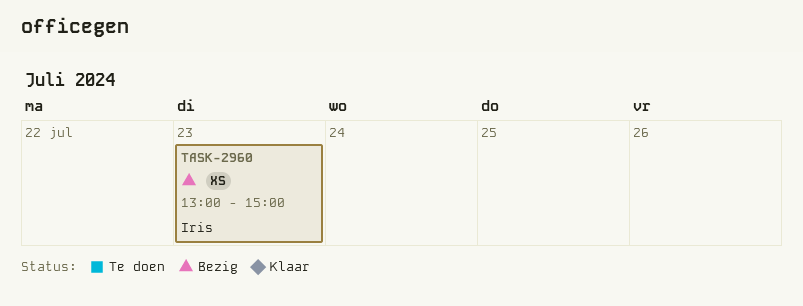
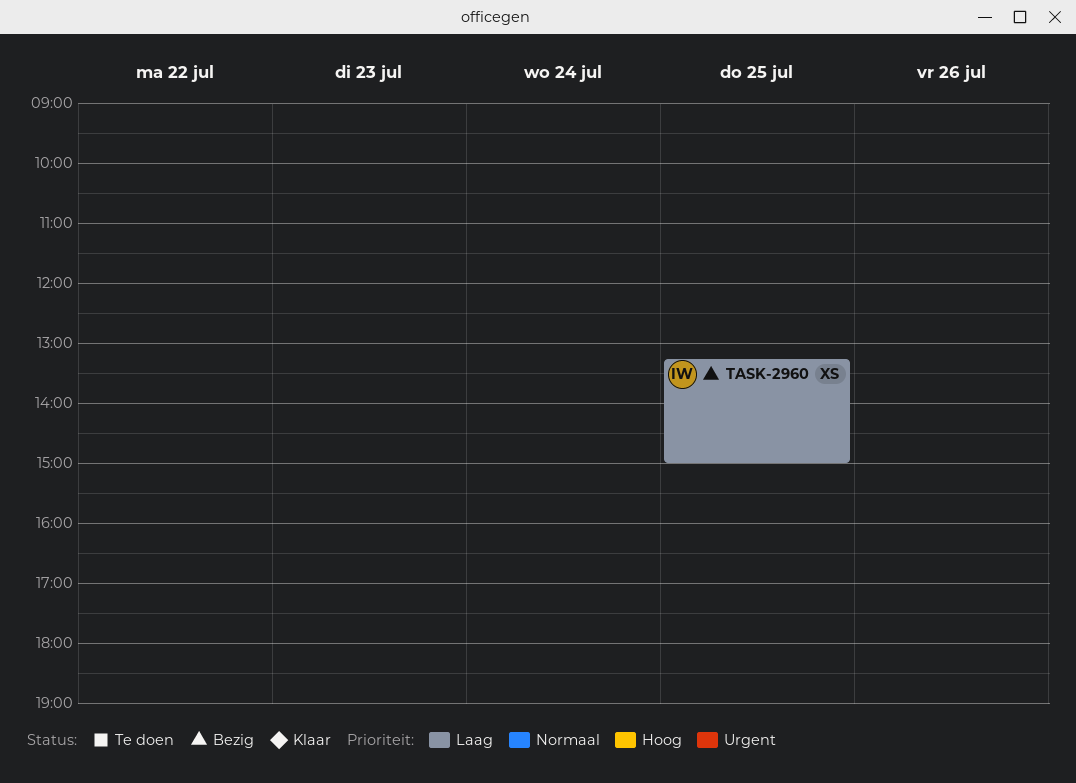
TASK-2960, day: Jul 23 -> Jul 25
TASK-2960, begins: 13:00 -> 13:15

